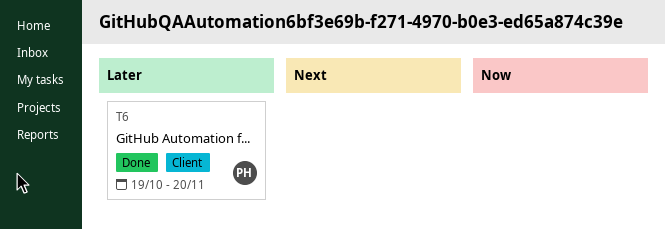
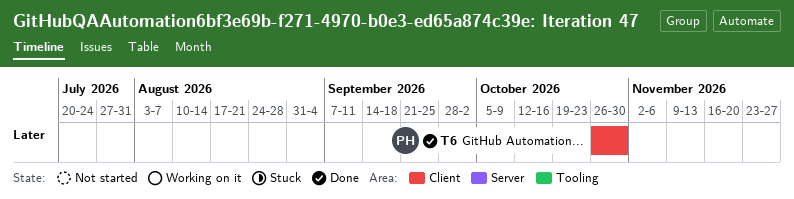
T6, start: Oct 19 -> Oct 26
T6, due: Nov 20 -> Oct 30

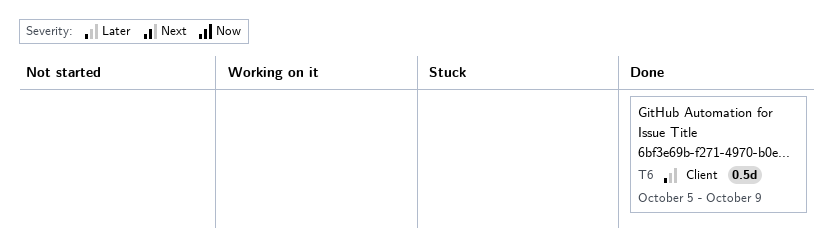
T6, start: Oct 26 -> Oct 5
T6, due: Oct 30 -> Oct 9

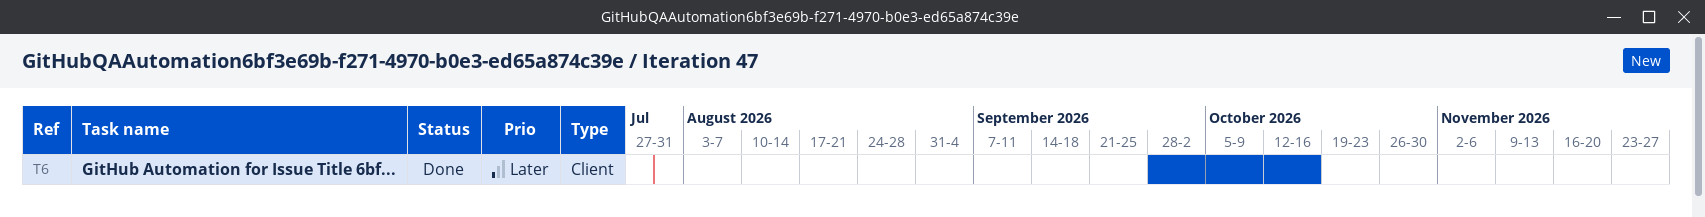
T6, start: Oct 5 -> Sep 28
T6, due: Oct 9 -> Oct 16

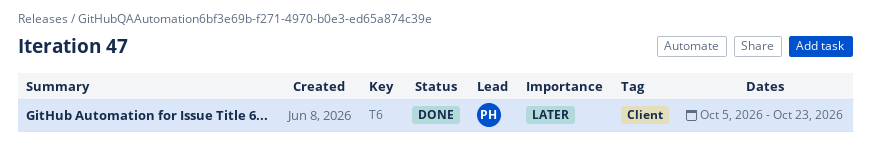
T6, start: Sep 28 -> Oct 5
T6, due: Oct 16 -> Oct 23

